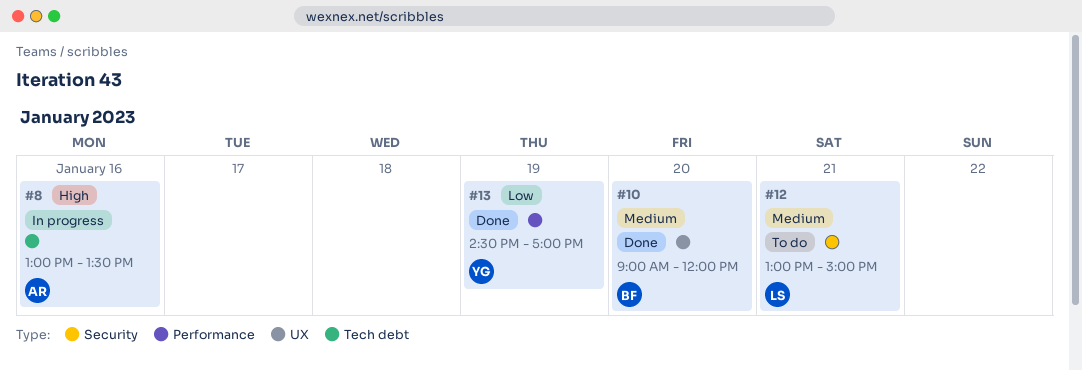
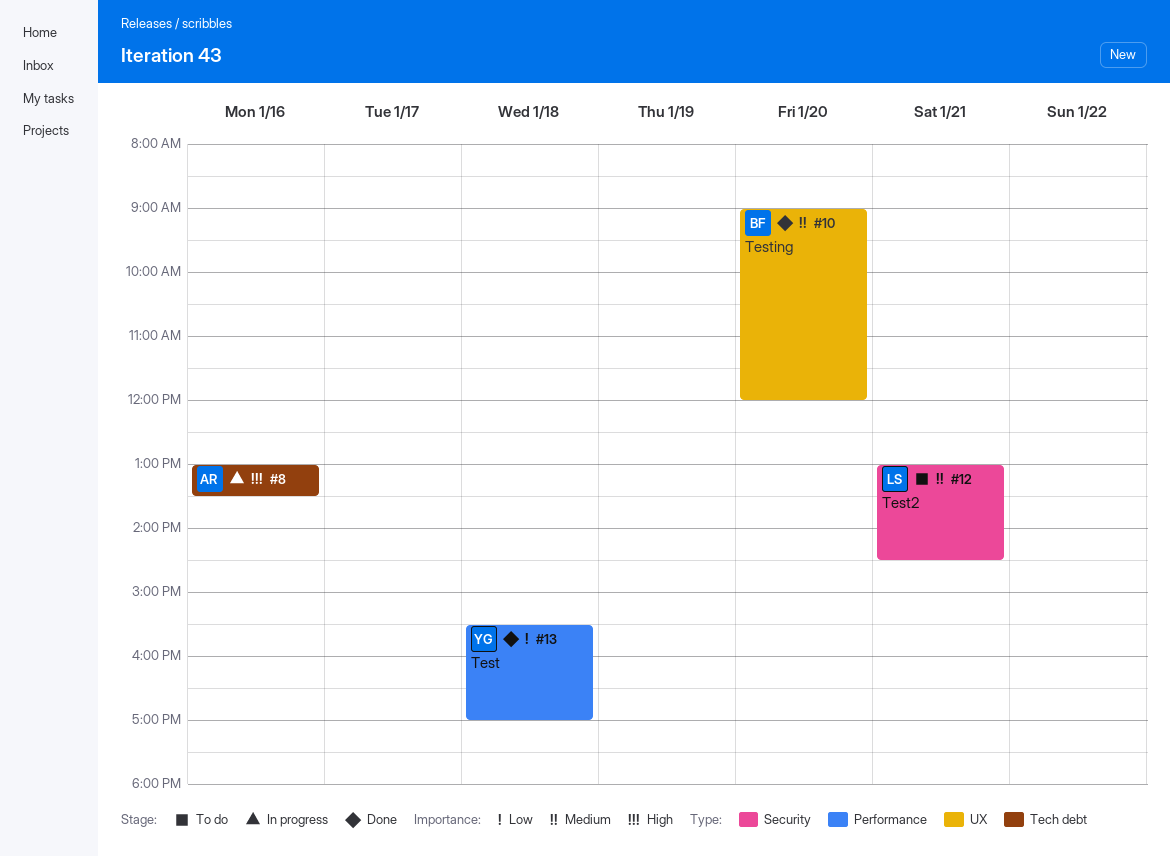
#12, ends: 15:00 -> 14:30
#13, day: Jan 19 -> Jan 18
#13, begins: 14:30 -> 15:30

